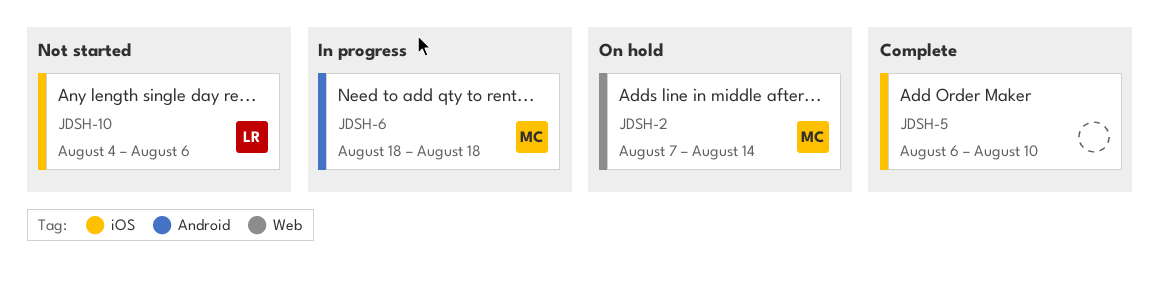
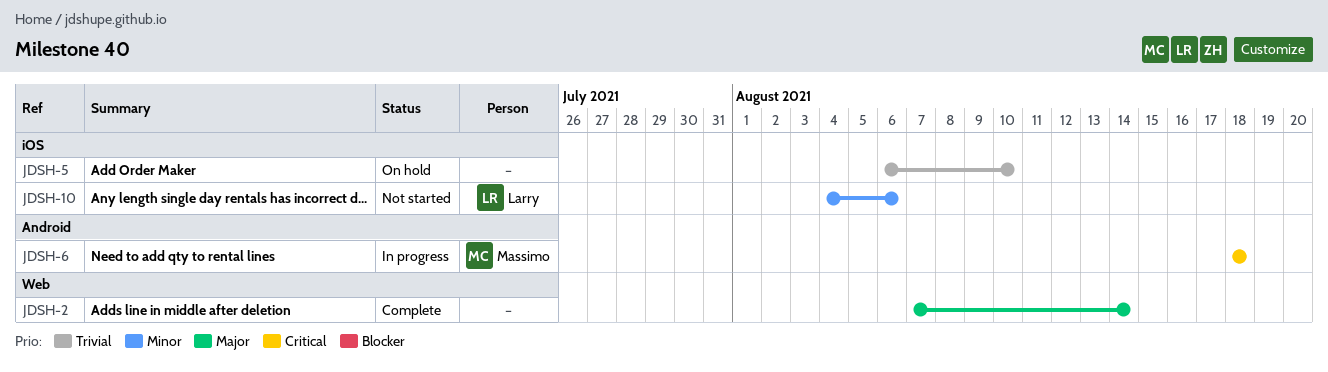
JDSH-2, status: On hold -> Complete
JDSH-2, owner: Massimo -> none
JDSH-5, status: Complete -> On hold

